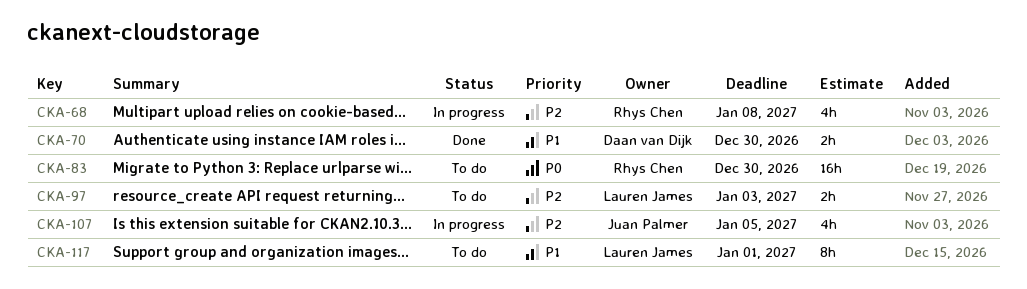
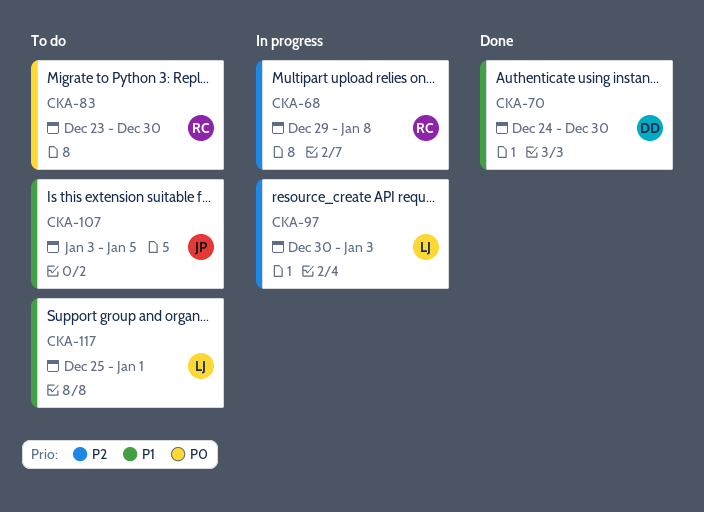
CKA-97, status: To do -> In progress
CKA-107, status: In progress -> To do
CKA-107, priority: P2 -> P1

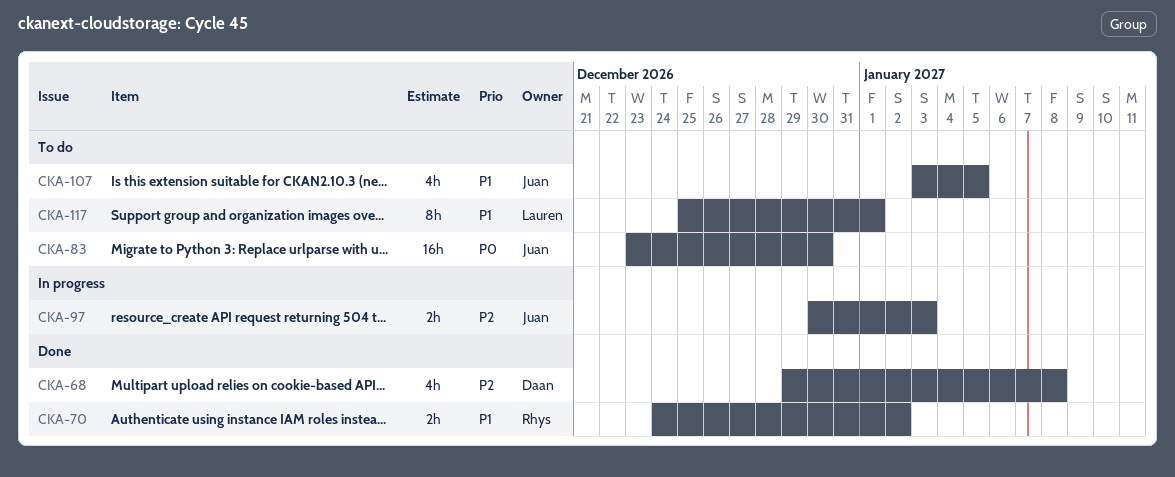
CKA-68, status: In progress -> Done
CKA-68, owner: Rhys -> Daan
CKA-70, owner: Daan -> Rhys
CKA-70, due: Dec 30 -> Jan 2
CKA-83, owner: Rhys -> Juan
CKA-97, owner: Lauren -> Juan

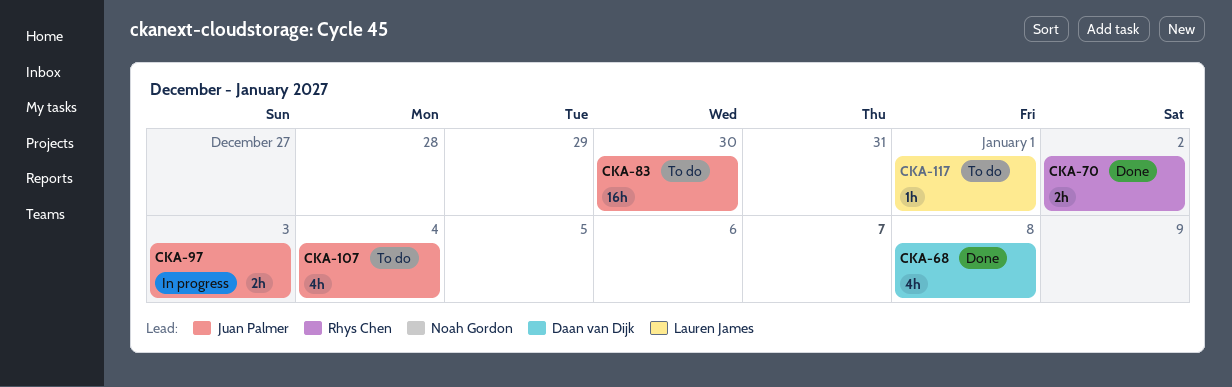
CKA-107, due: Jan 5 -> Jan 4
CKA-117, estimate: 8h -> 1h

